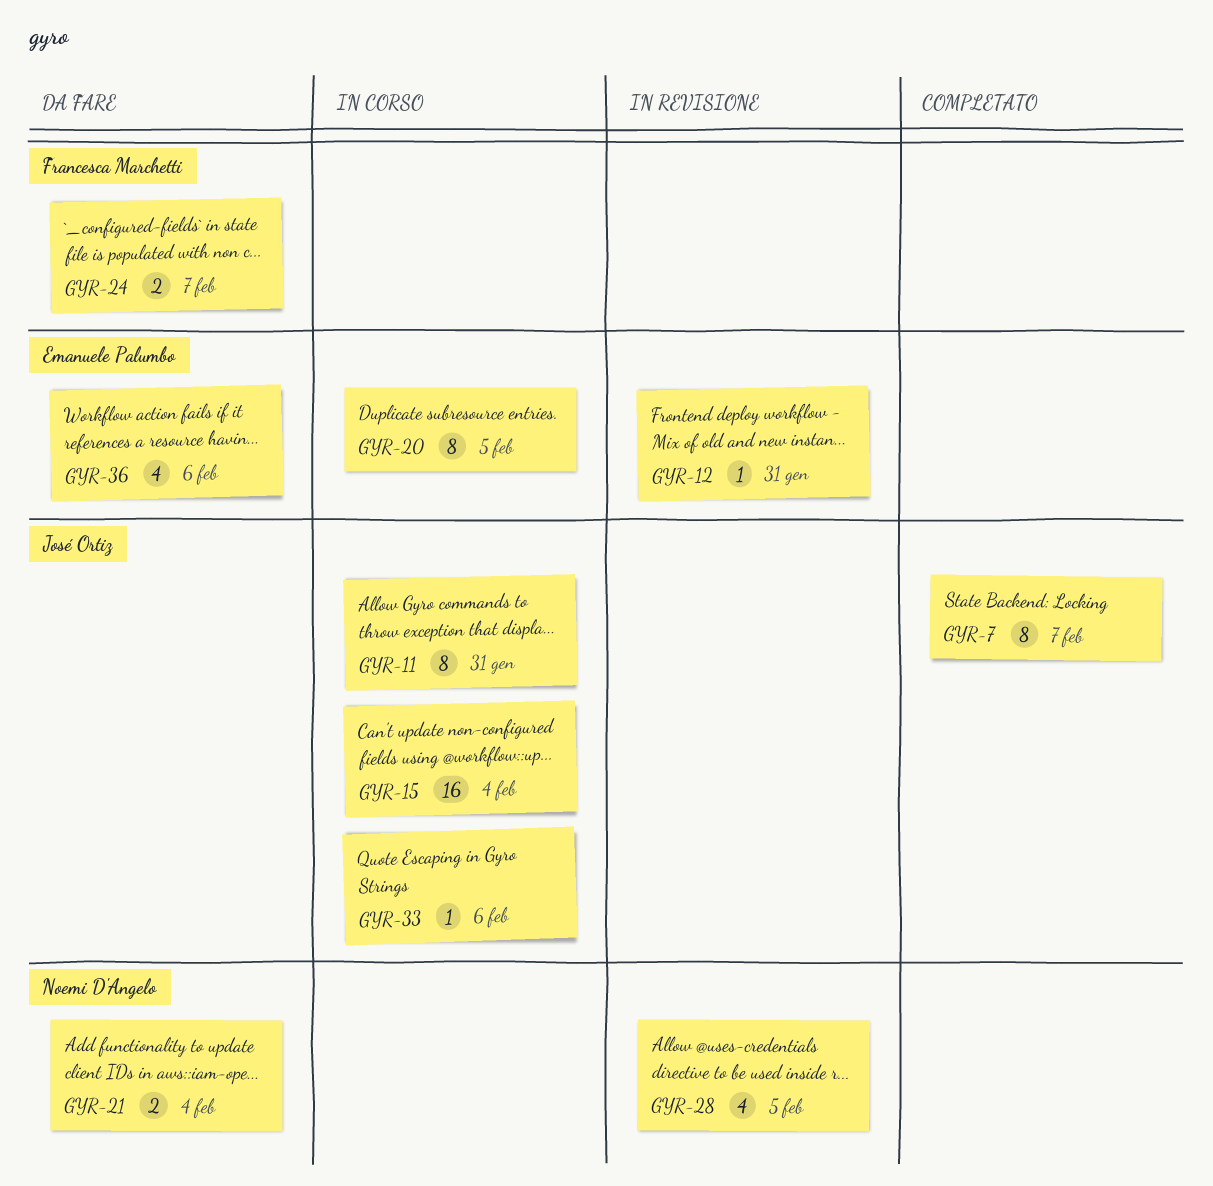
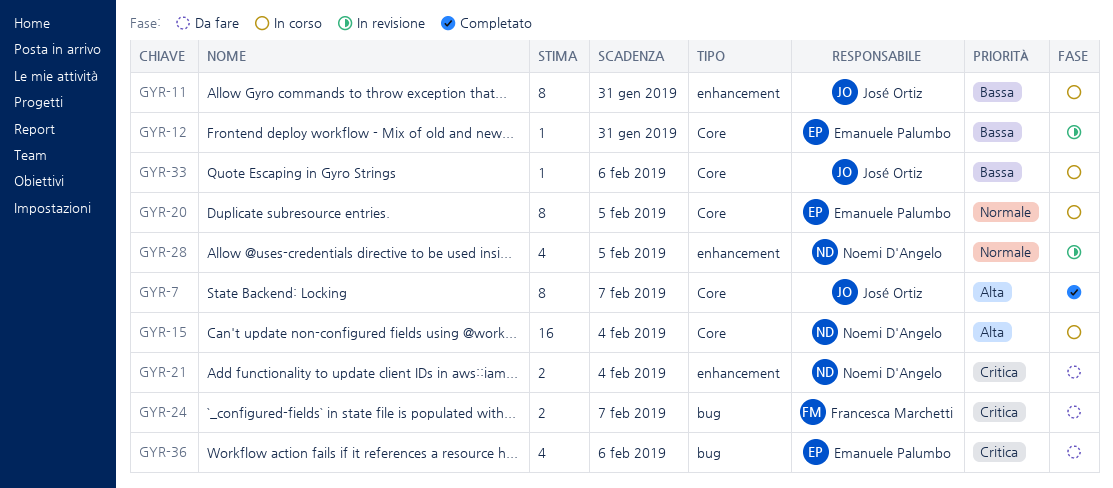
GYR-15, owner: José Ortiz -> Noemi D'Angelo

